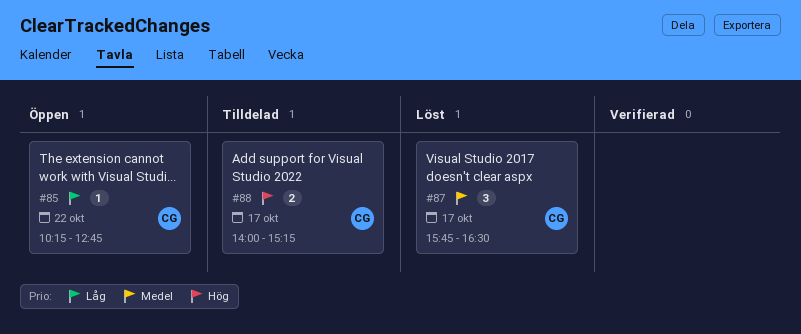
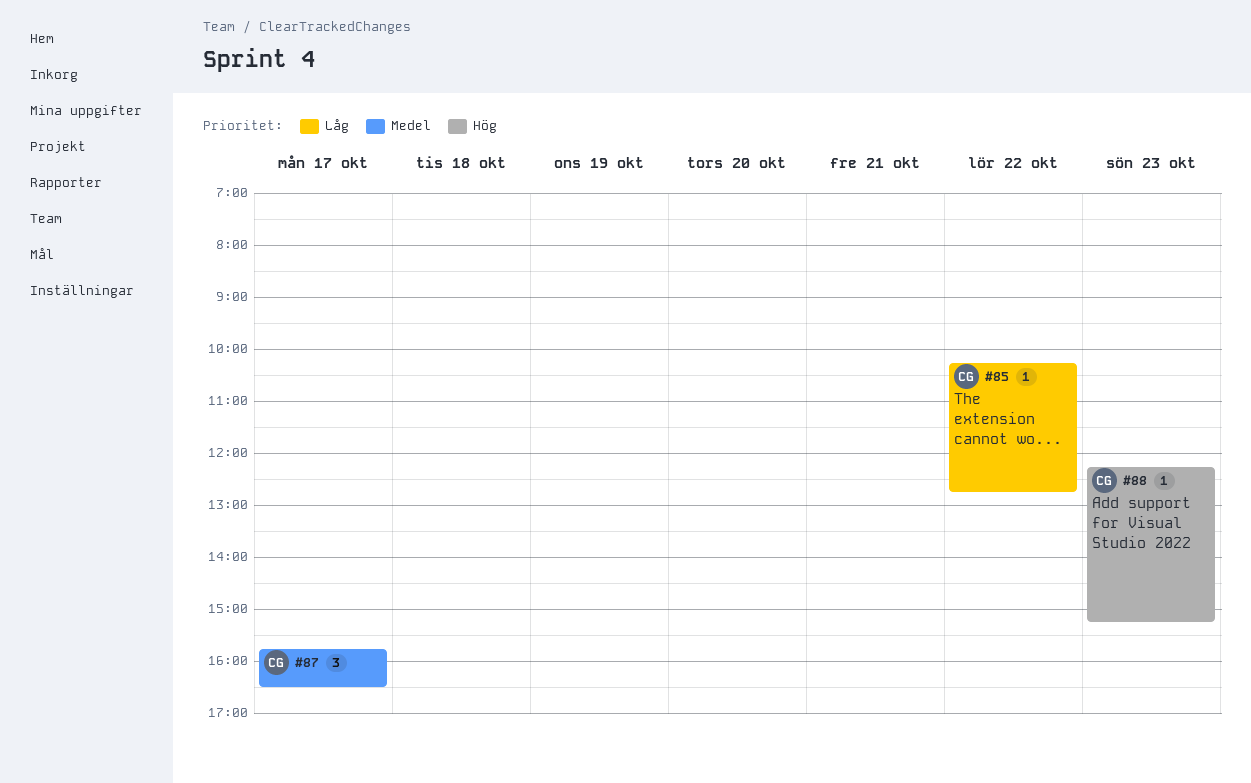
#88, estimate: 2 -> 1
#88, day: Oct 17 -> Oct 23
#88, begins: 14:00 -> 12:15

